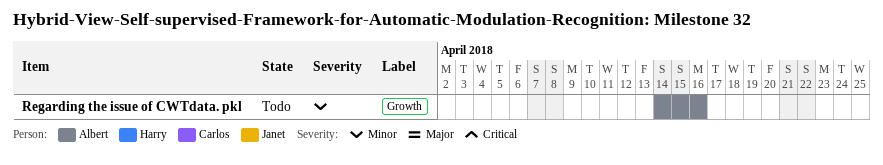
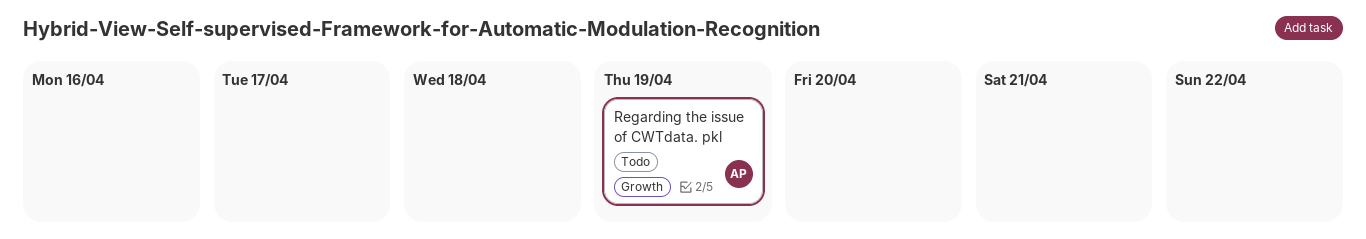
Regarding the issue of CWTdata. pkl, due: Apr 16 -> Apr 19

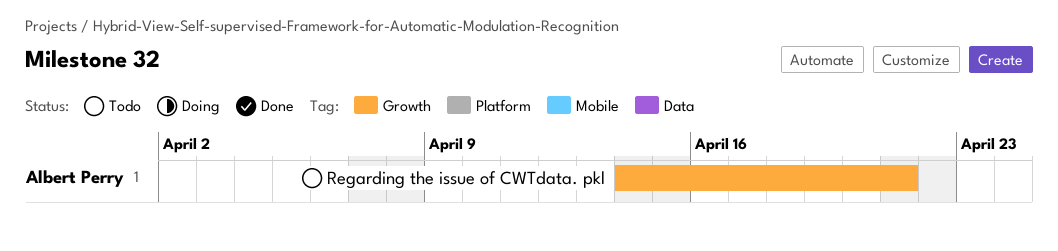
Regarding the issue of CWTdata. pkl, due: Apr 19 -> Apr 21

